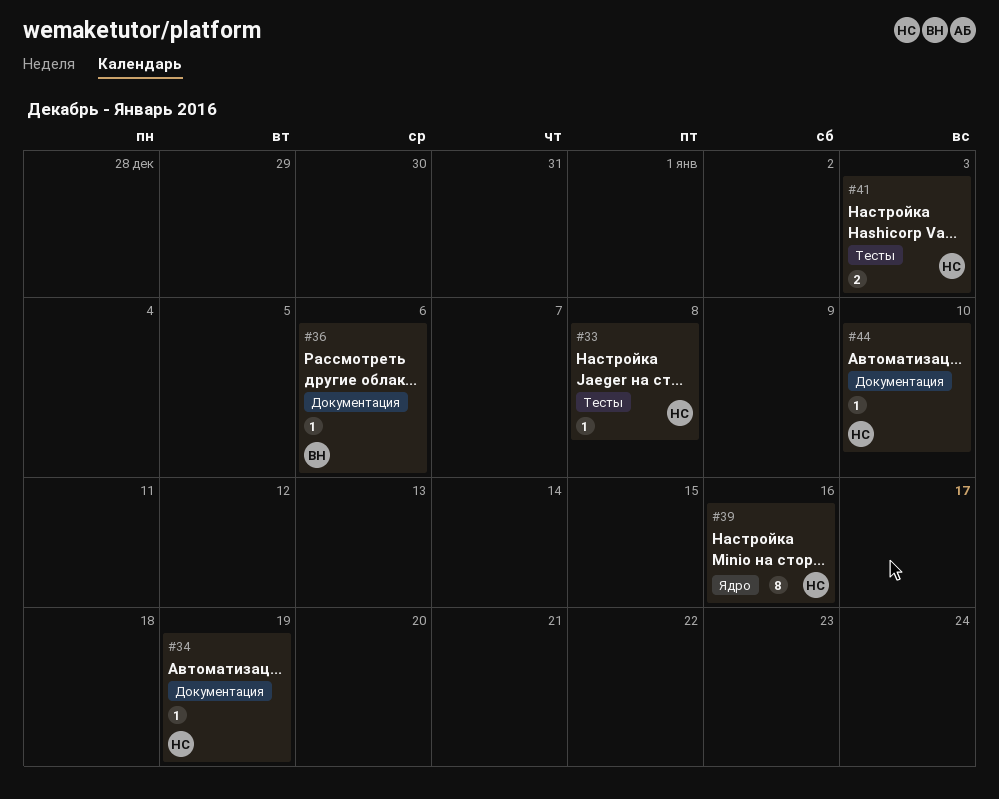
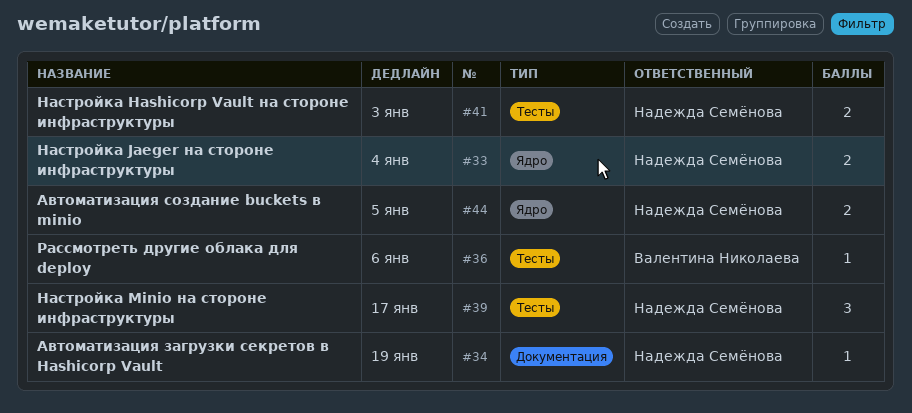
#33, label: Тесты -> Ядро
#33, estimate: 1 -> 2
#33, due: Jan 8 -> Jan 4
#36, label: Документация -> Тесты
#39, label: Ядро -> Тесты
#39, estimate: 8 -> 3
#39, due: Jan 16 -> Jan 17
#44, label: Документация -> Ядро
#44, estimate: 1 -> 2
#44, due: Jan 10 -> Jan 5

